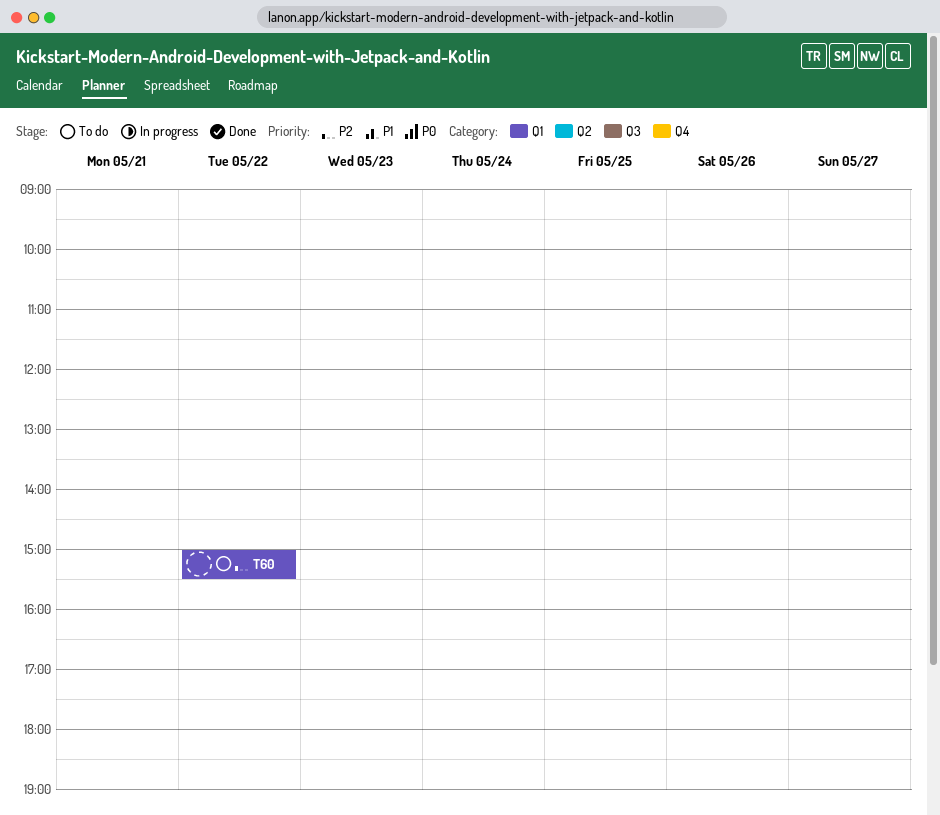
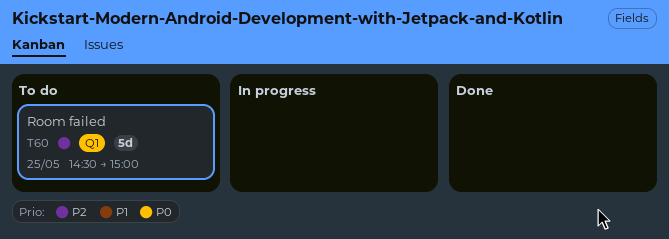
T60, day: May 22 -> May 25
T60, begins: 15:00 -> 14:30
T60, ends: 15:30 -> 15:00

